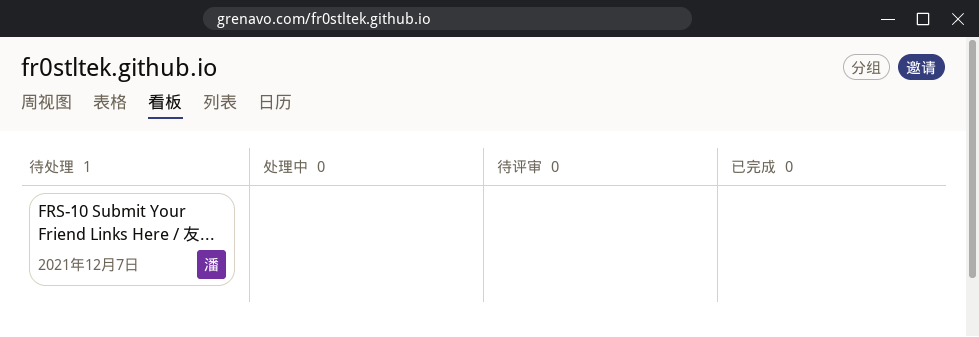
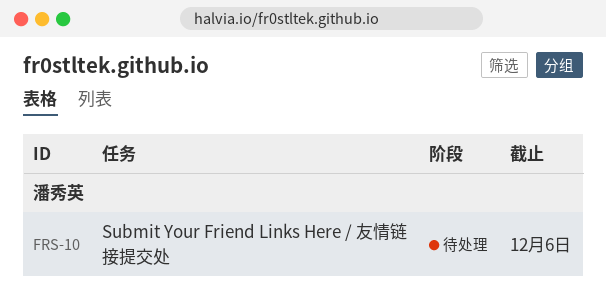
FRS-10, due: Dec 7 -> Dec 6

